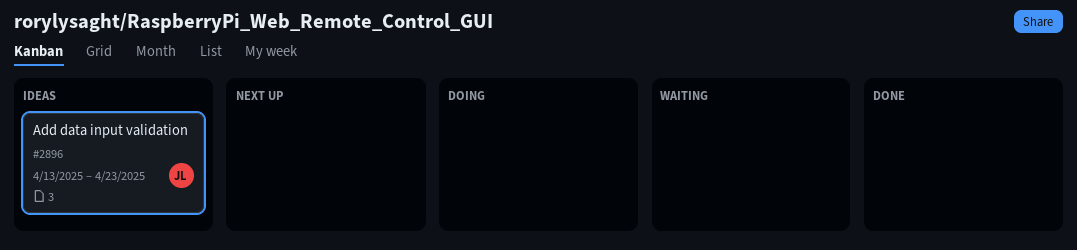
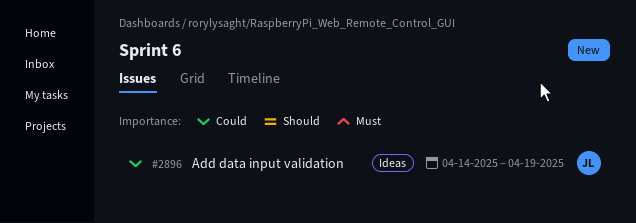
#2896, start: Apr 13 -> Apr 14
#2896, due: Apr 23 -> Apr 19

